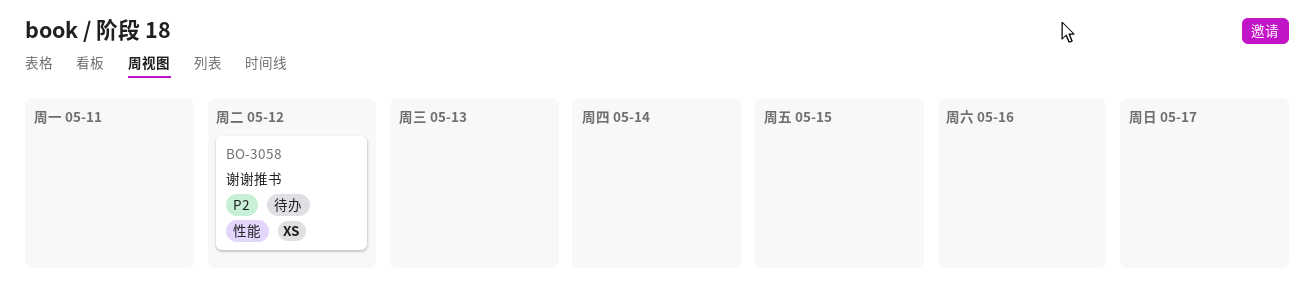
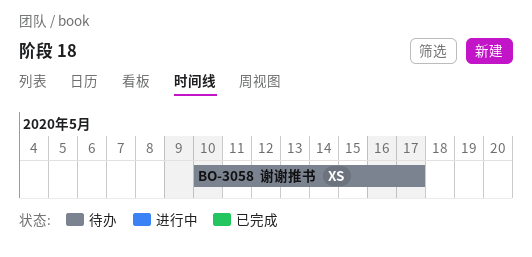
BO-3058, due: May 12 -> May 17

